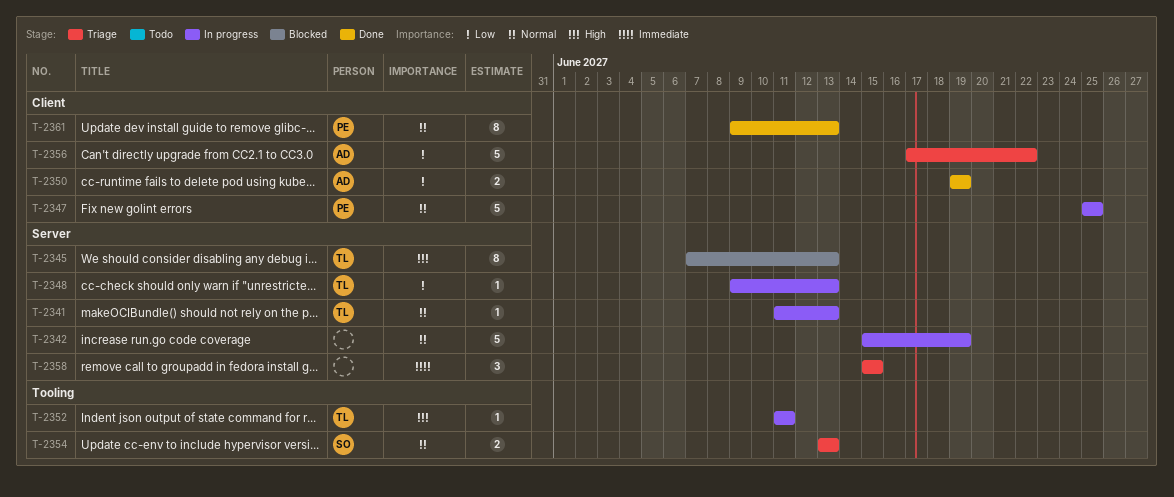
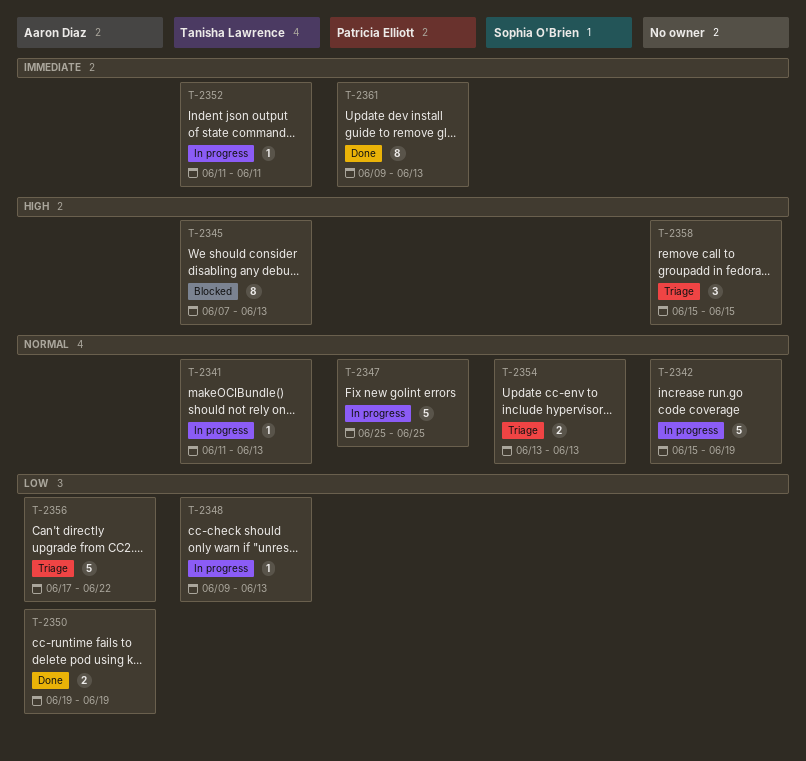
T-2352, priority: High -> Immediate
T-2358, priority: Immediate -> High
T-2361, priority: Normal -> Immediate

